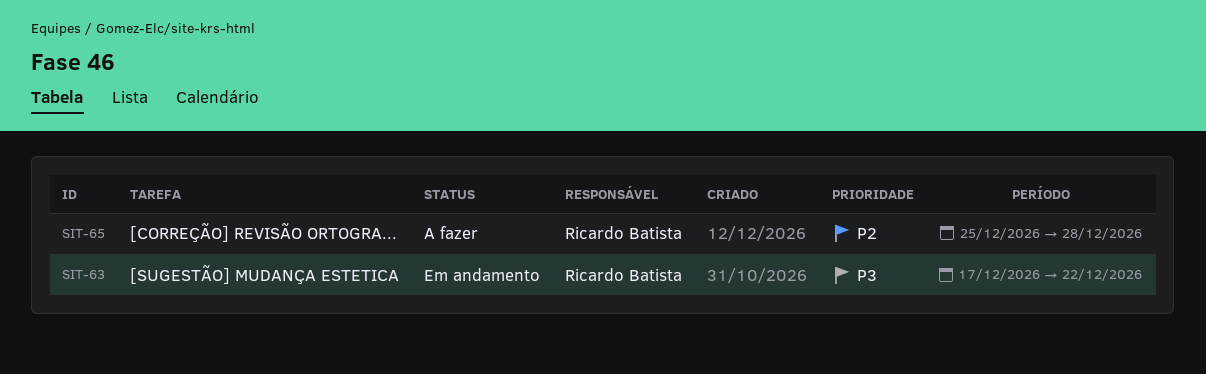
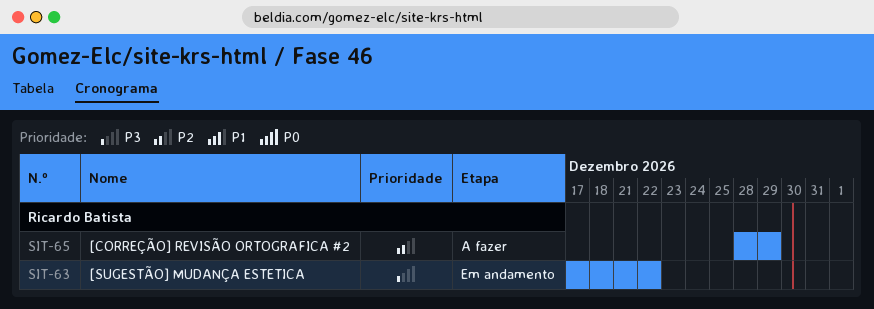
SIT-65, start: Dec 25 -> Dec 28
SIT-65, due: Dec 28 -> Dec 29

